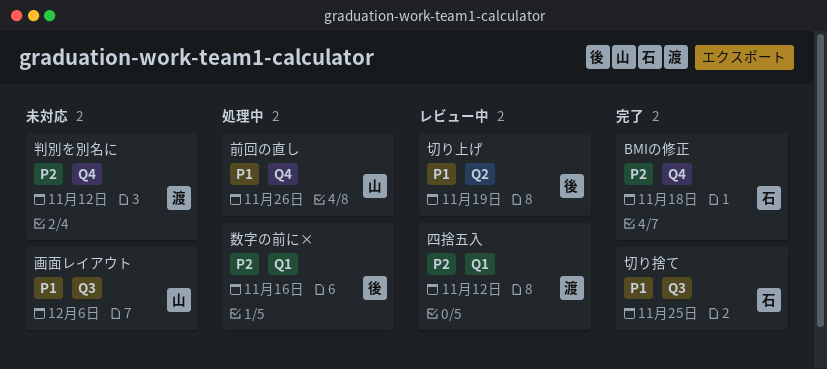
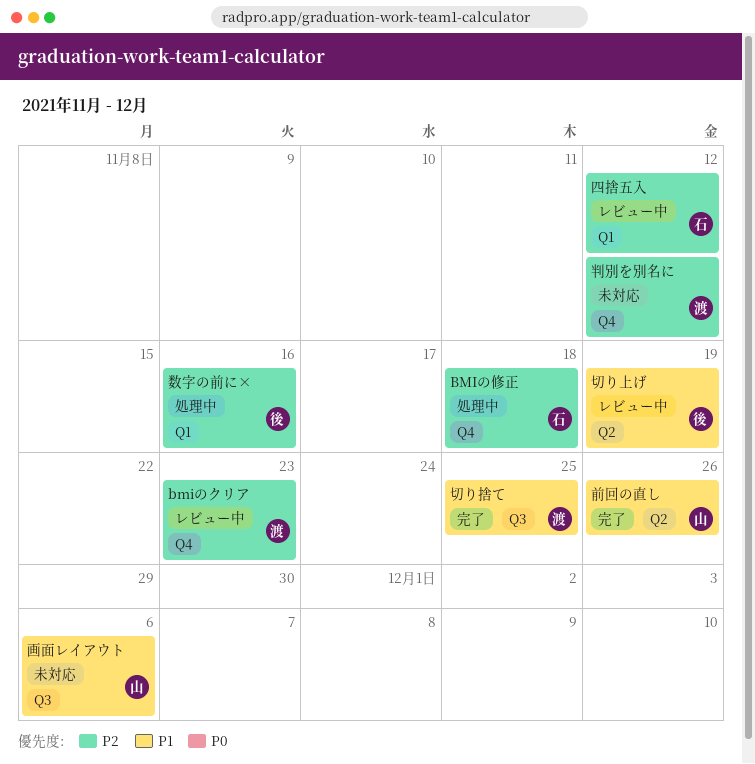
bmiのクリア: none -> present
BMIの修正, status: 完了 -> 処理中
切り捨て, owner: 石 -> 渡
前回の直し, status: 処理中 -> 完了
前回の直し, label: Q4 -> Q2
四捨五入, owner: 渡 -> 石

